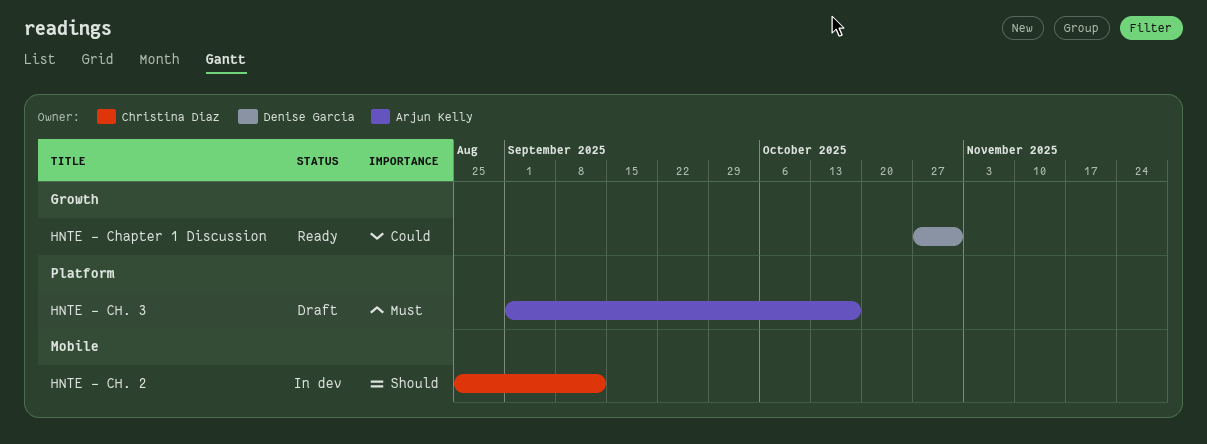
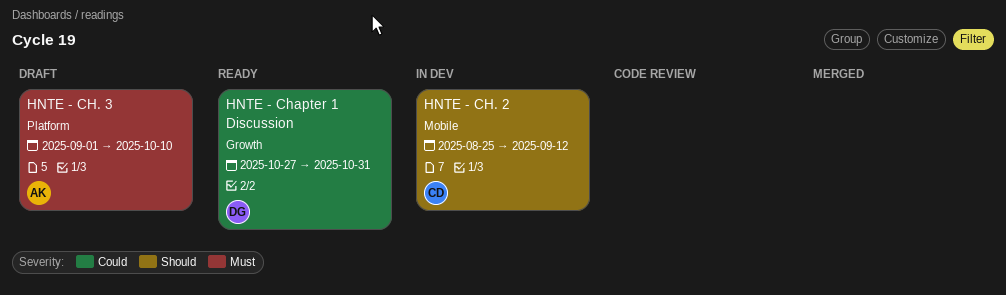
HNTE - CH. 3, due: Oct 17 -> Oct 10

